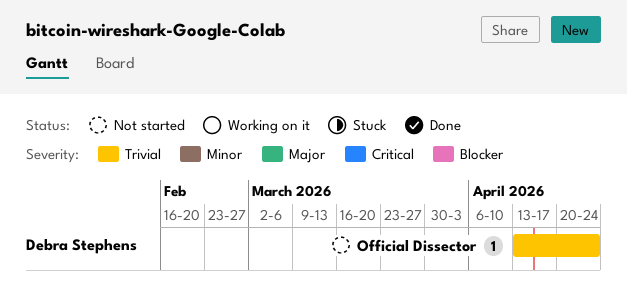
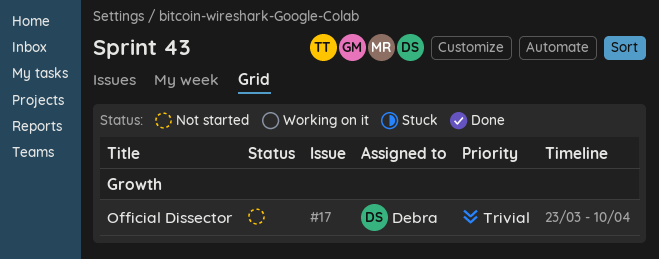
Official Dissector, start: Apr 13 -> Mar 23
Official Dissector, due: Apr 24 -> Apr 10

